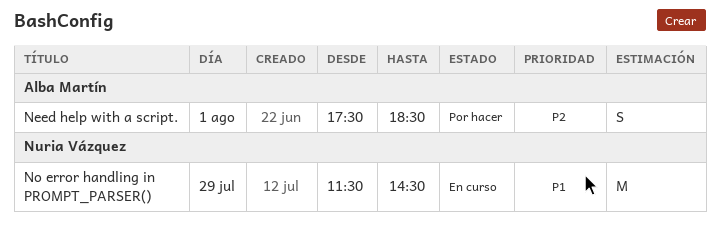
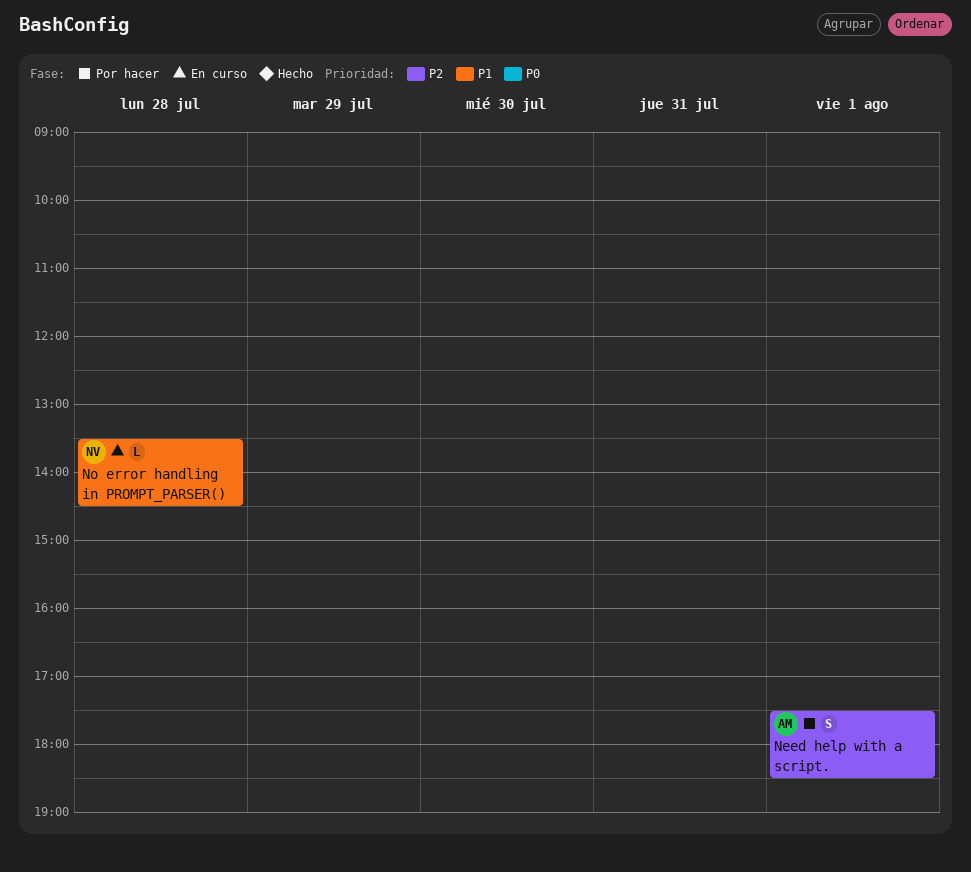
No error handling in PROMPT_PARSER(), estimate: M -> L
No error handling in PROMPT_PARSER(), day: Jul 29 -> Jul 28
No error handling in PROMPT_PARSER(), begins: 11:30 -> 13:30

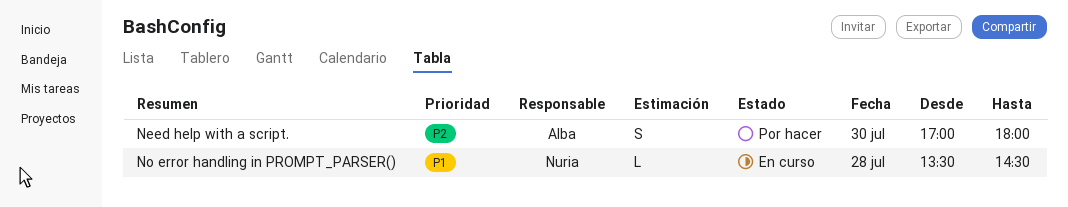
Need help with a script., day: Aug 1 -> Jul 30
Need help with a script., begins: 17:30 -> 17:00
Need help with a script., ends: 18:30 -> 18:00

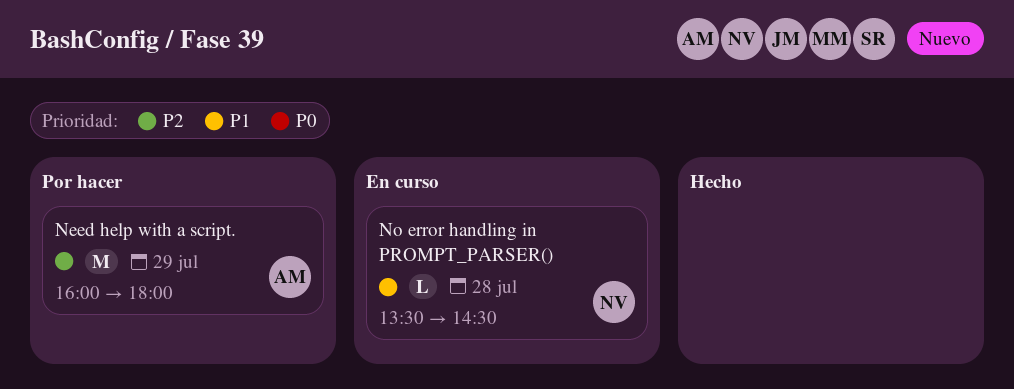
Need help with a script., estimate: S -> M
Need help with a script., day: Jul 30 -> Jul 29
Need help with a script., begins: 17:00 -> 16:00

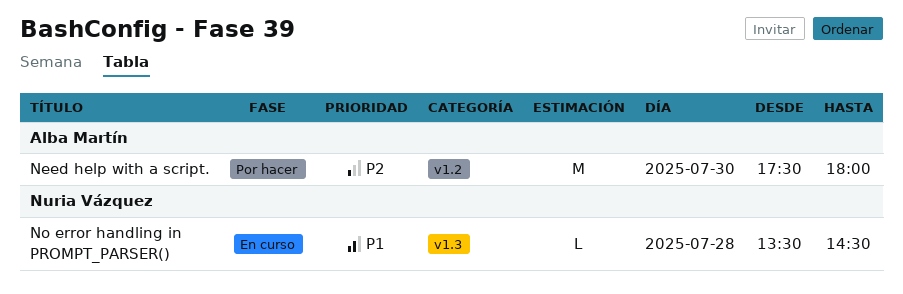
Need help with a script., day: Jul 29 -> Jul 30
Need help with a script., begins: 16:00 -> 17:30

